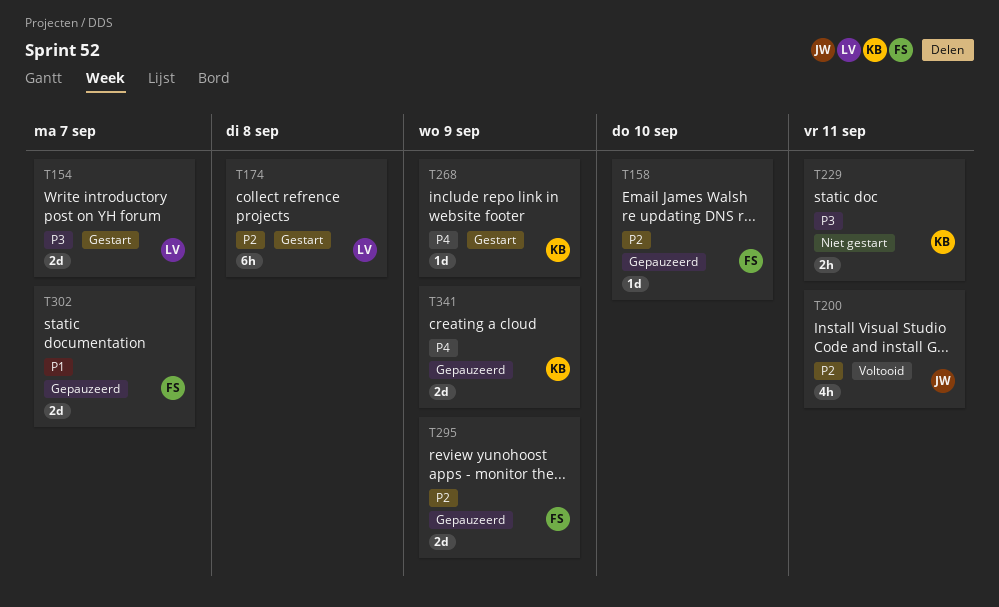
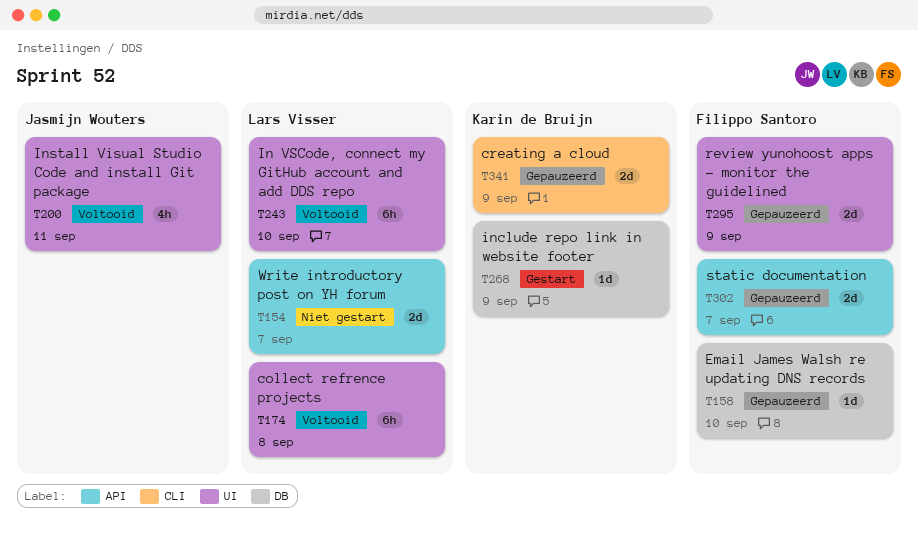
T154, status: Gestart -> Niet gestart
T174, status: Gestart -> Voltooid
T229: present -> none
T243: none -> present

